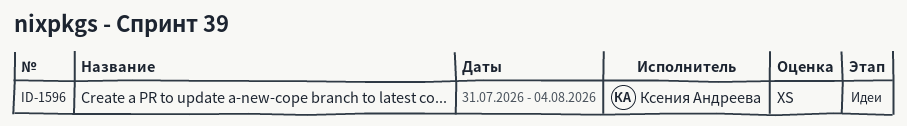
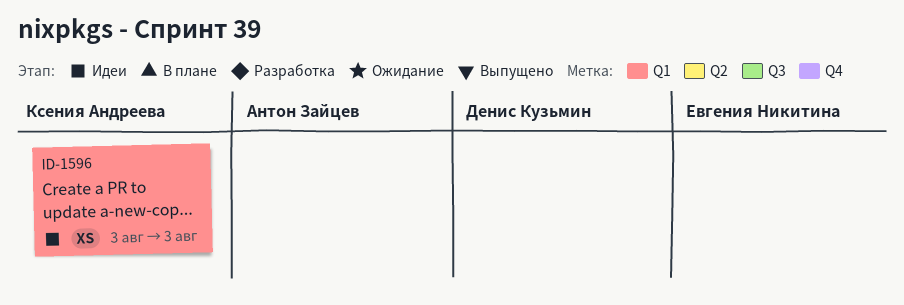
ID-1596, start: Jul 31 -> Aug 3
ID-1596, due: Aug 4 -> Aug 3

